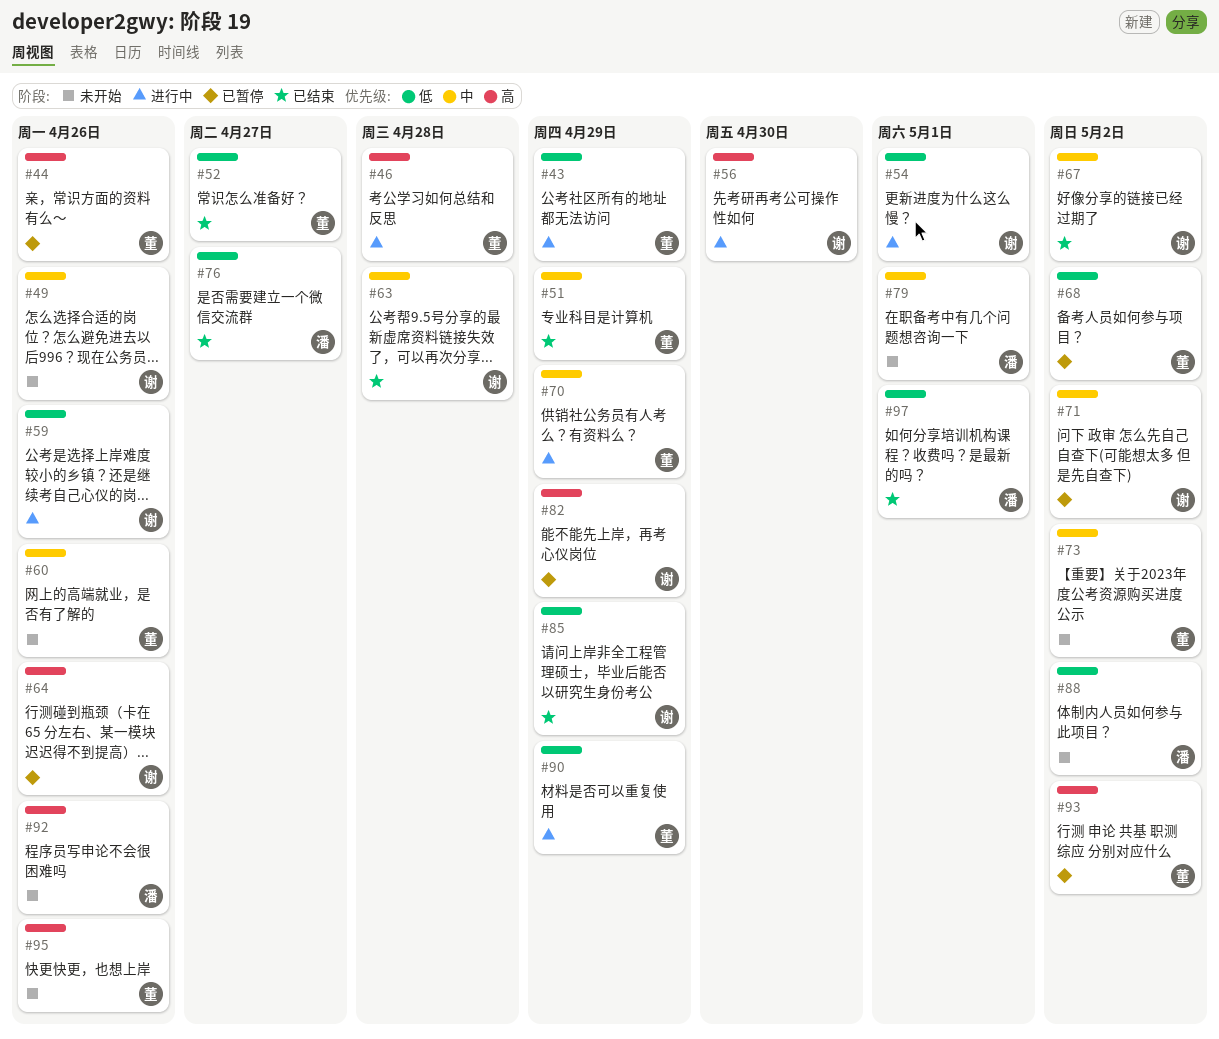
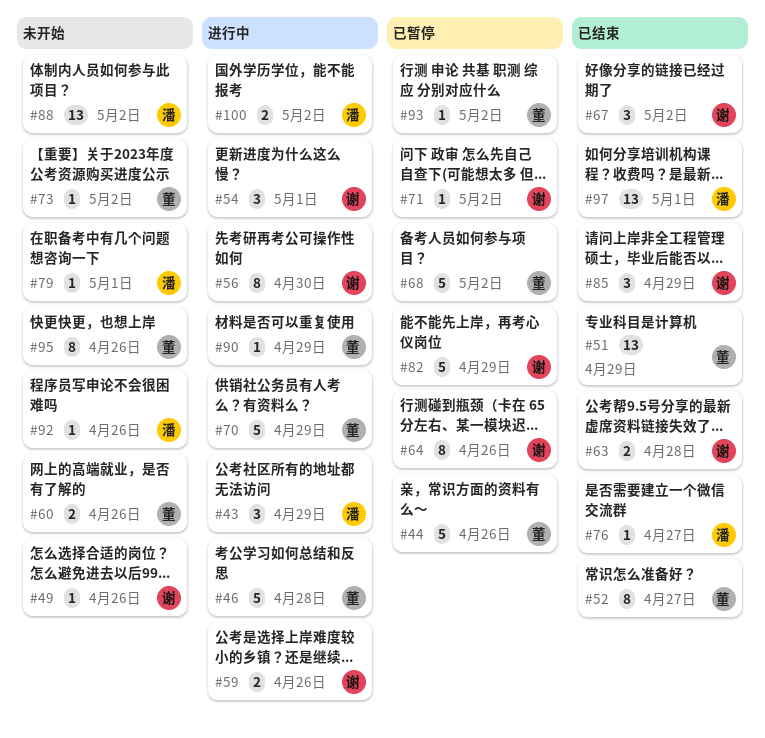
#43, owner: 董 -> 潘
#100: none -> present

